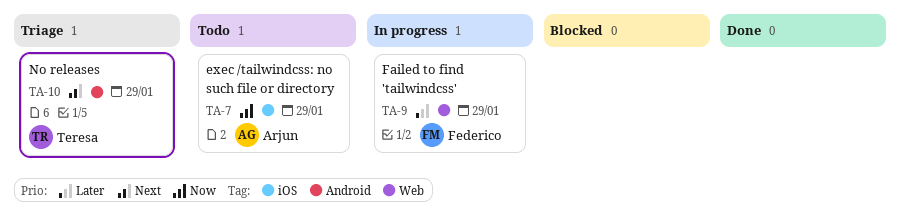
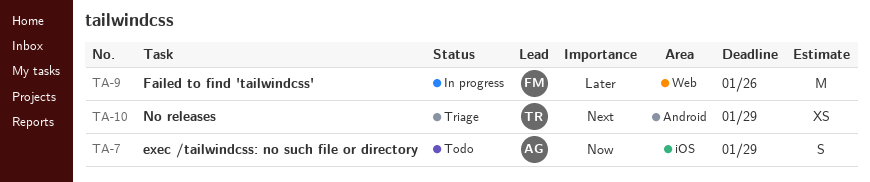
TA-9, due: Jan 29 -> Jan 26

